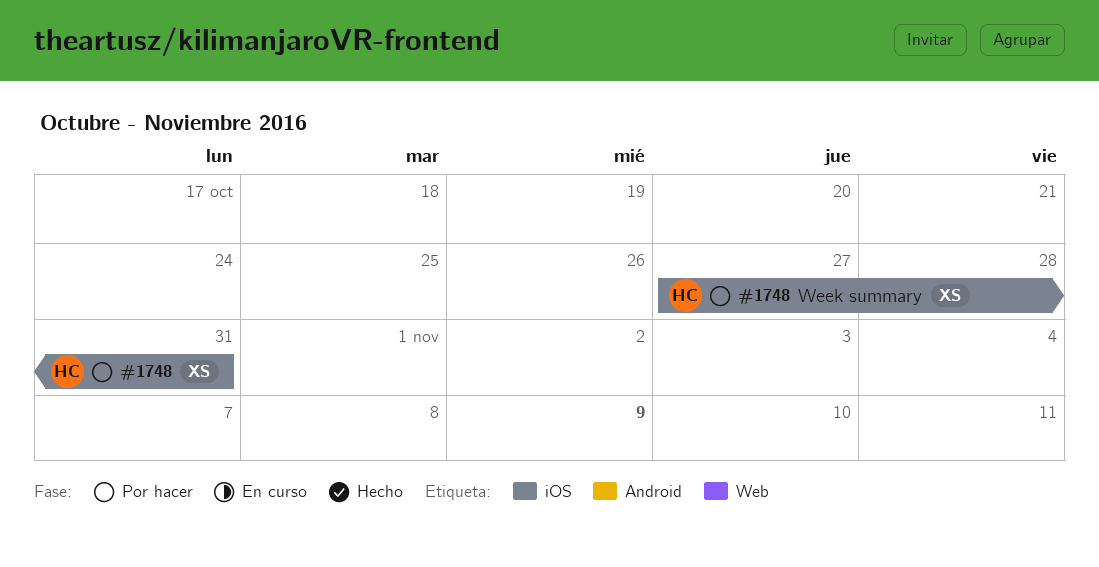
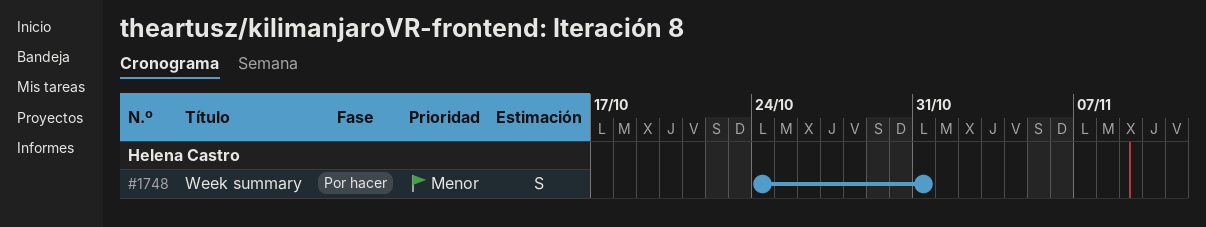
#1748, estimate: XS -> S
#1748, start: Oct 27 -> Oct 24

